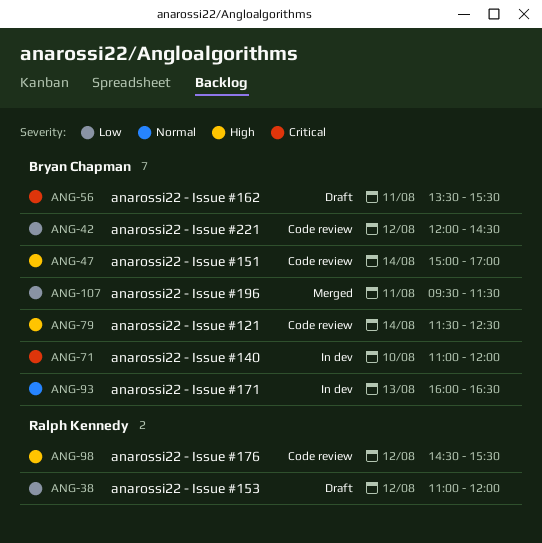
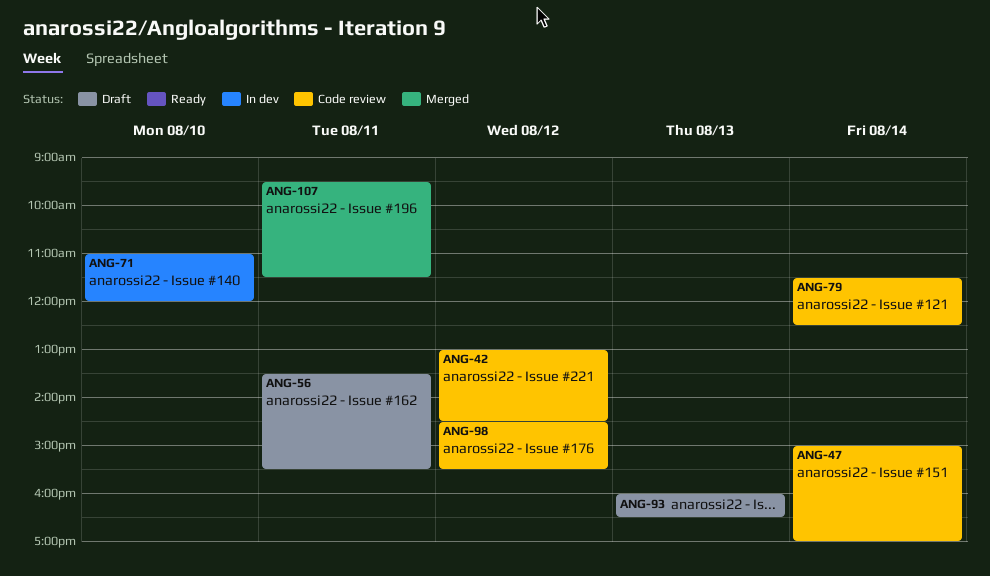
ANG-38: present -> none
ANG-42, begins: 12:00 -> 13:00
ANG-93, status: In dev -> Draft

